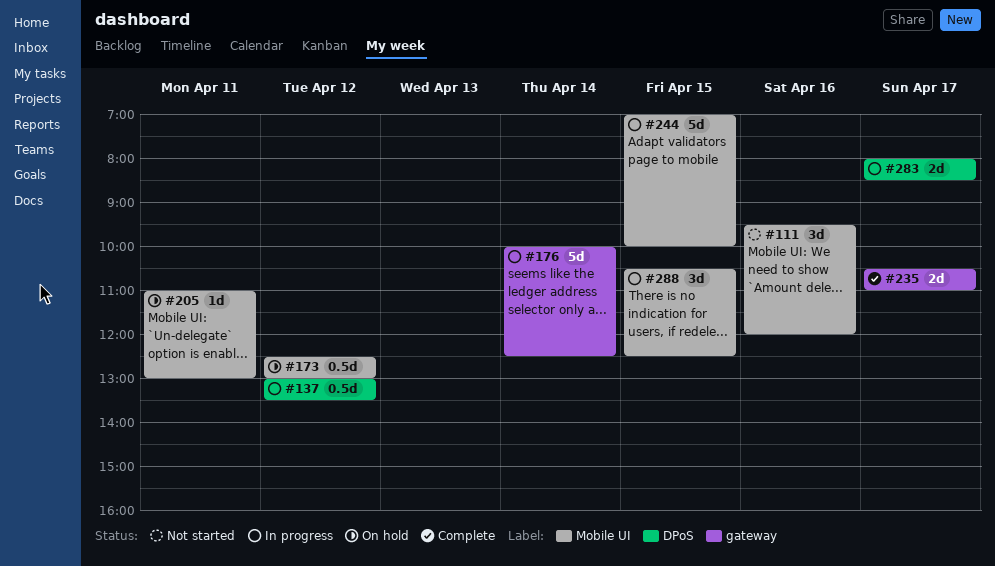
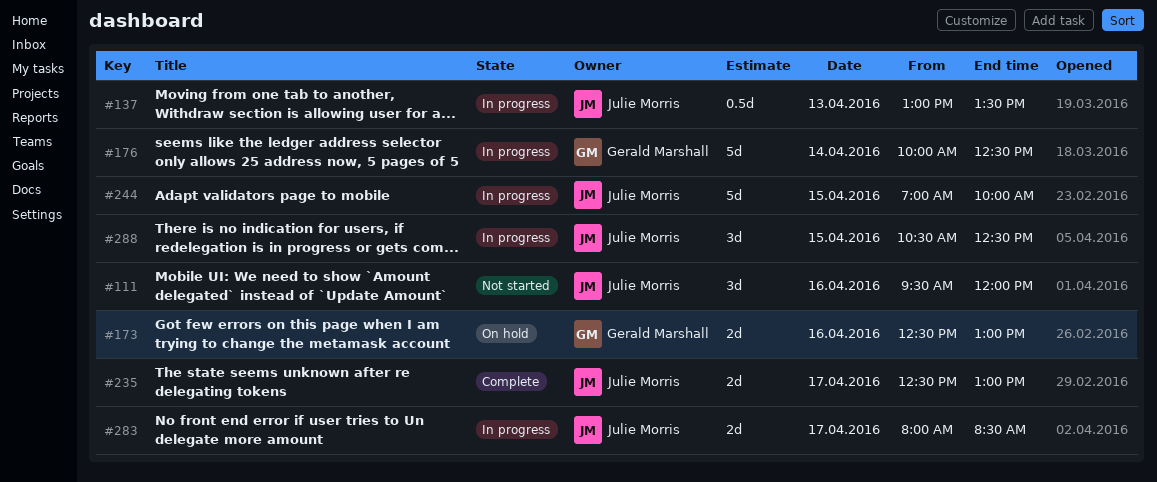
#137, day: Apr 12 -> Apr 13
#173, estimate: 0.5d -> 2d
#173, day: Apr 12 -> Apr 16
#205: present -> none
#235, begins: 10:30 -> 12:30
#235, ends: 11:00 -> 13:00

